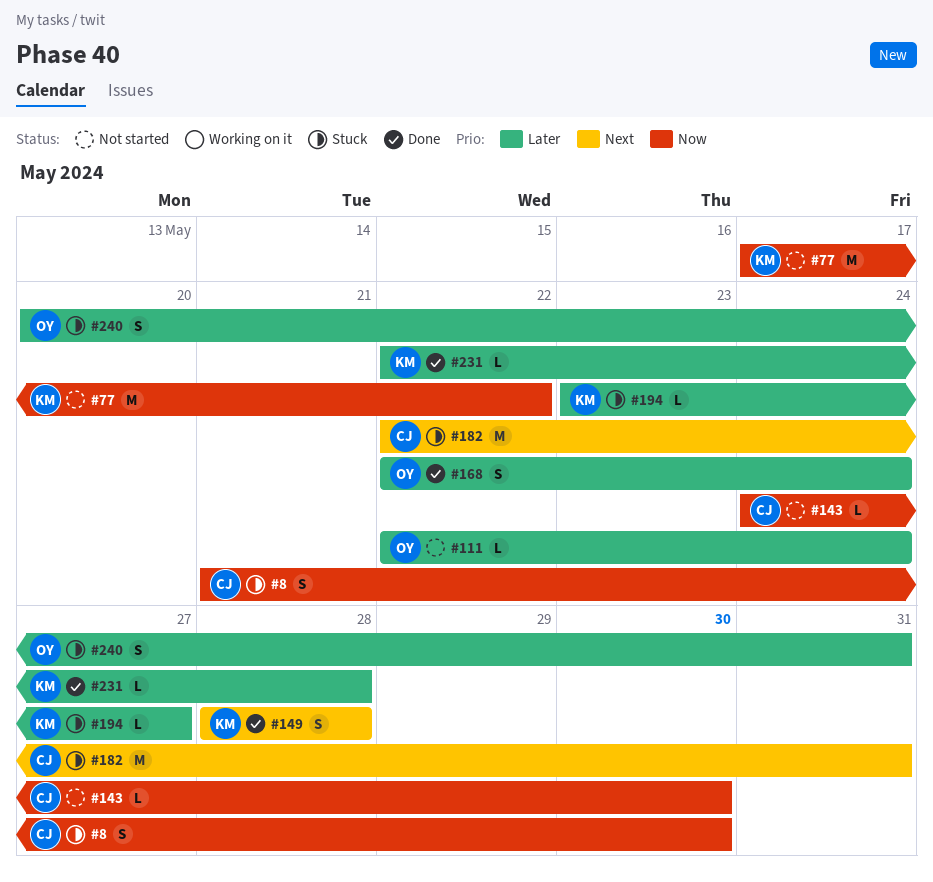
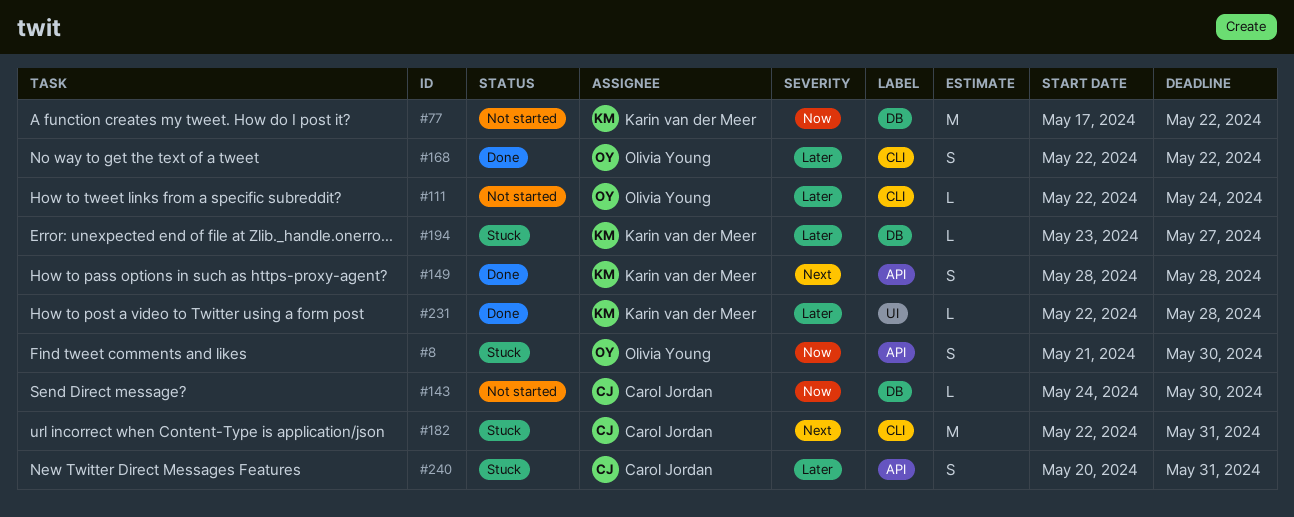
#8, owner: Carol Jordan -> Olivia Young
#168, due: May 24 -> May 22
#240, owner: Olivia Young -> Carol Jordan

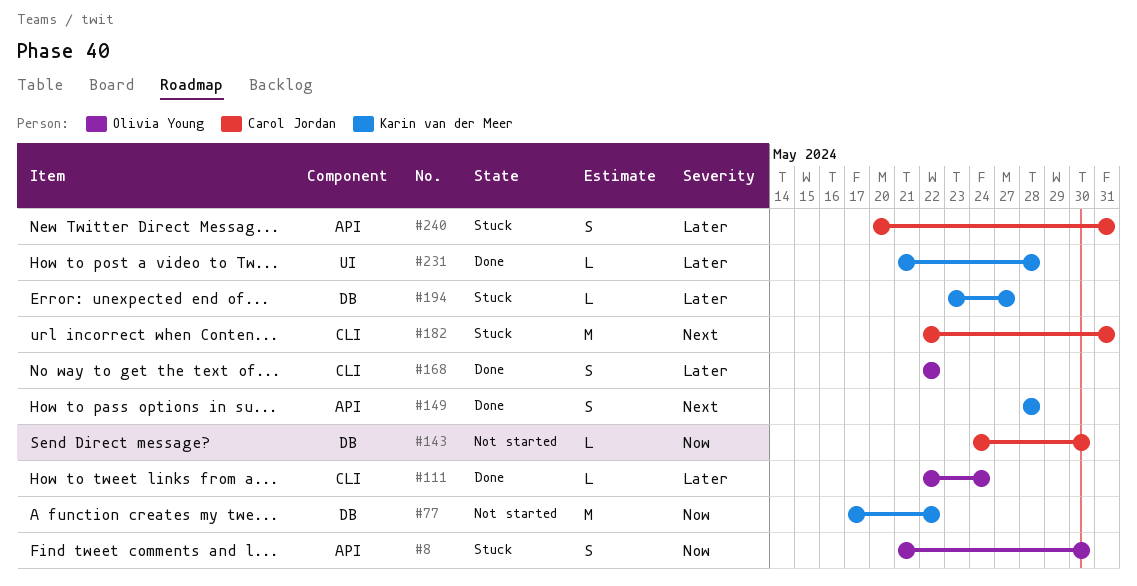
#111, status: Not started -> Done
#231, start: May 22 -> May 21

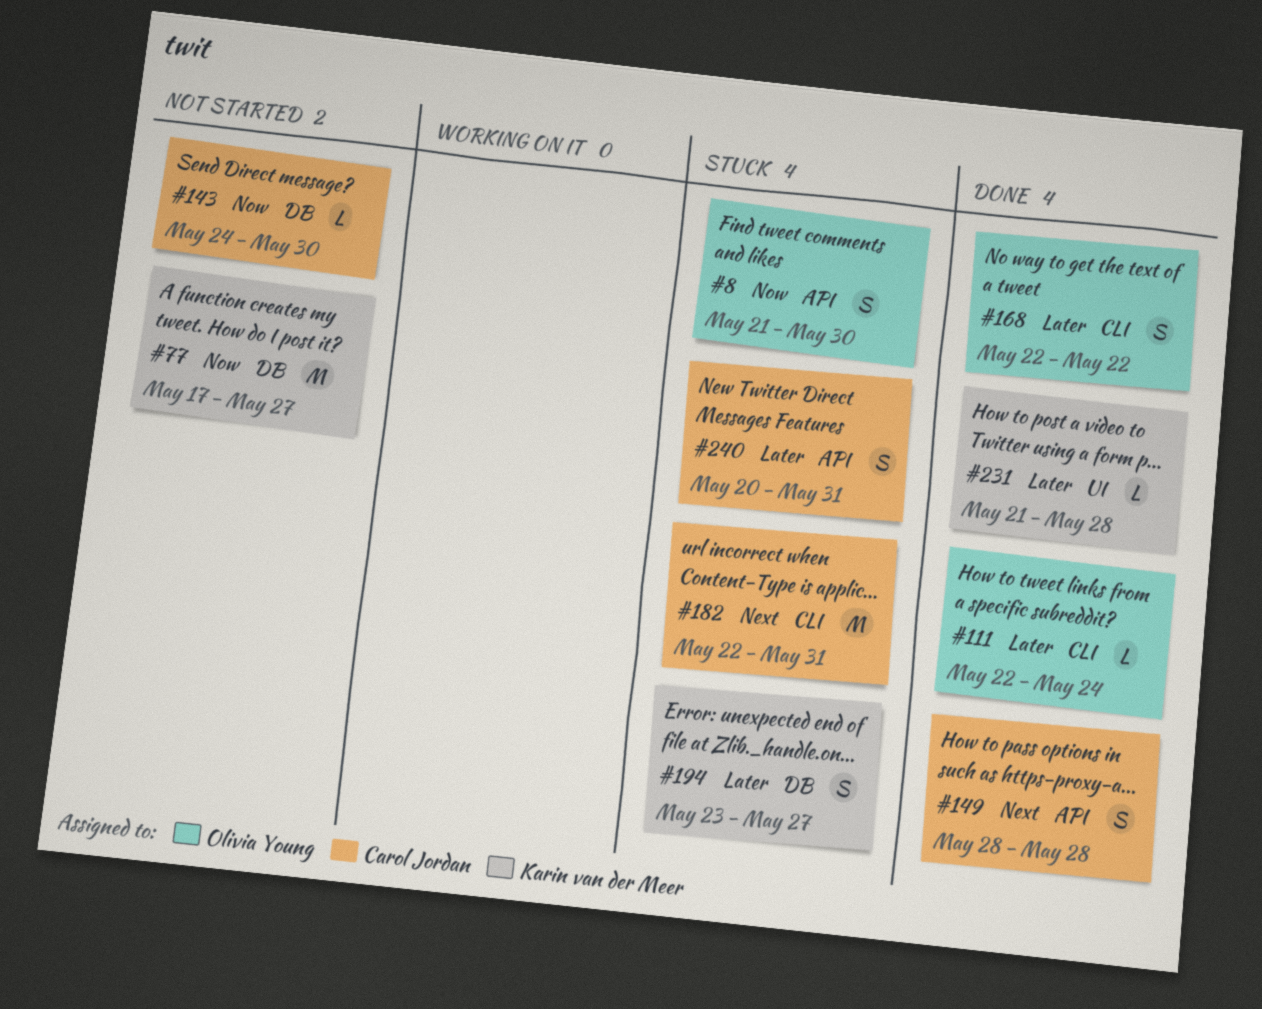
#77, due: May 22 -> May 27
#149, owner: Karin van der Meer -> Carol Jordan
#194, estimate: L -> S

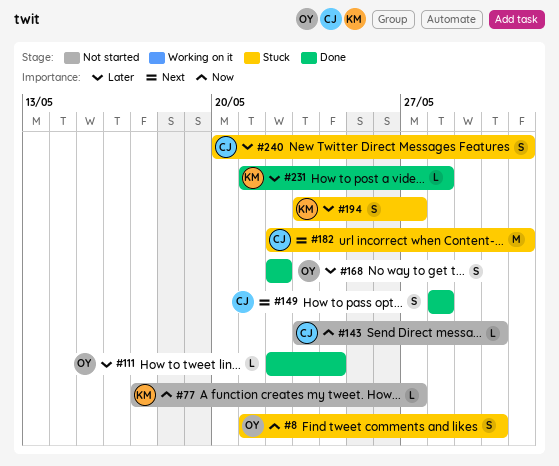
#77, estimate: M -> L
#143, start: May 24 -> May 23

